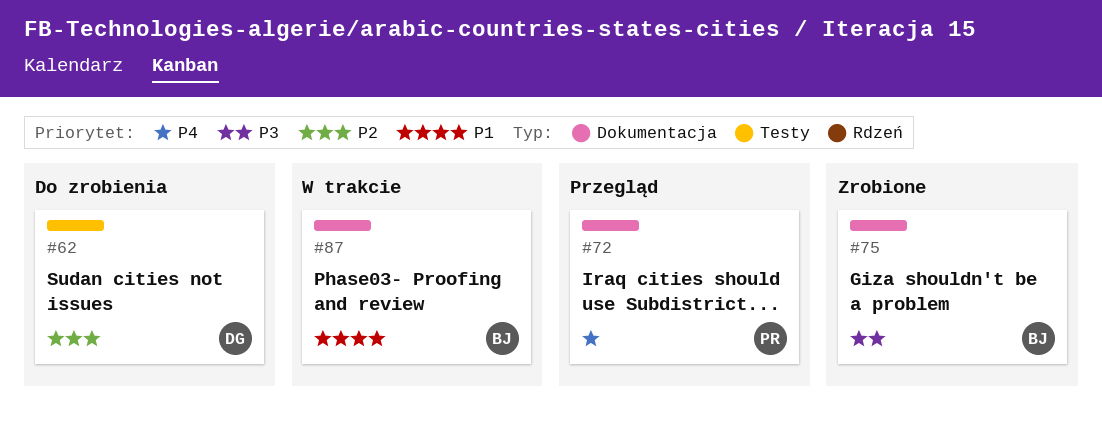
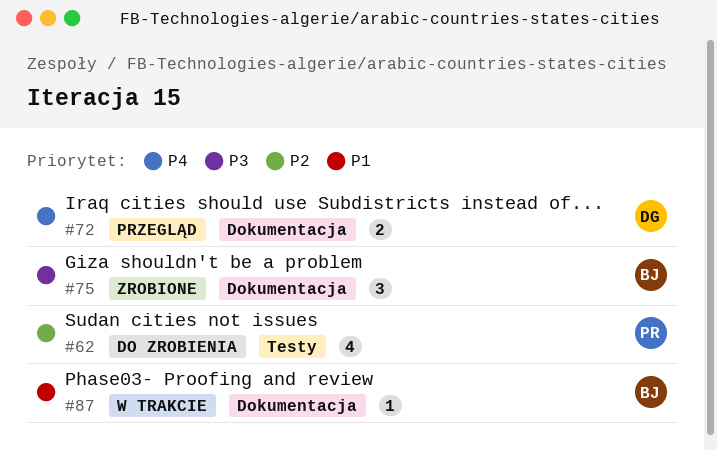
#62, owner: DG -> PR
#72, owner: PR -> DG

